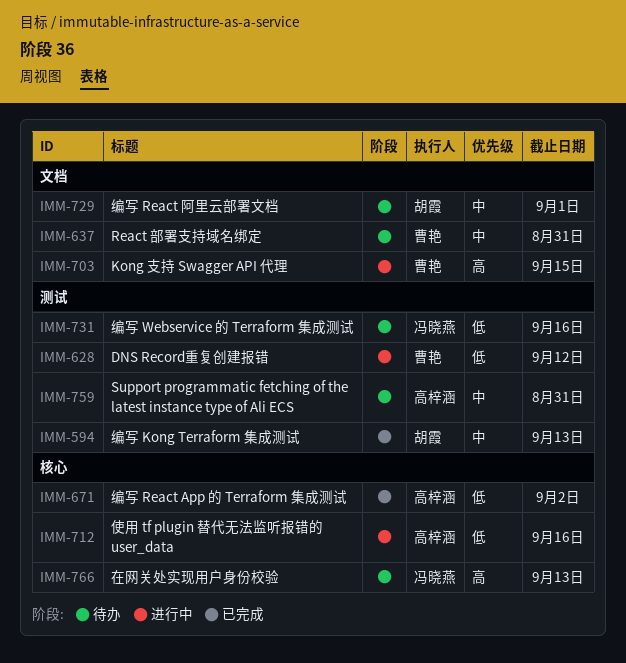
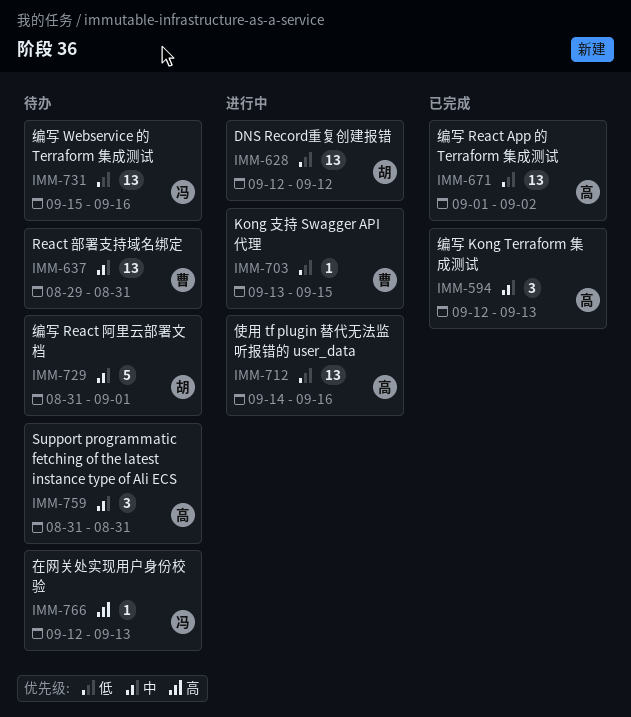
IMM-594, owner: 胡霞 -> 高梓涵
IMM-628, owner: 曹艳 -> 胡霞
IMM-703, priority: 高 -> 低

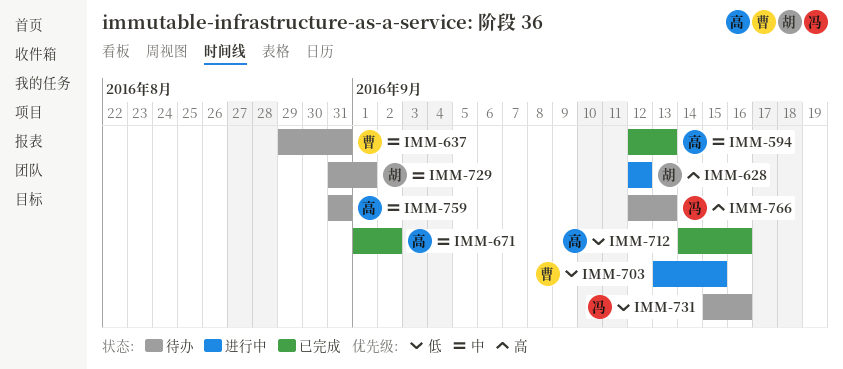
IMM-628, priority: 低 -> 高
IMM-671, priority: 低 -> 中
IMM-712, status: 进行中 -> 已完成

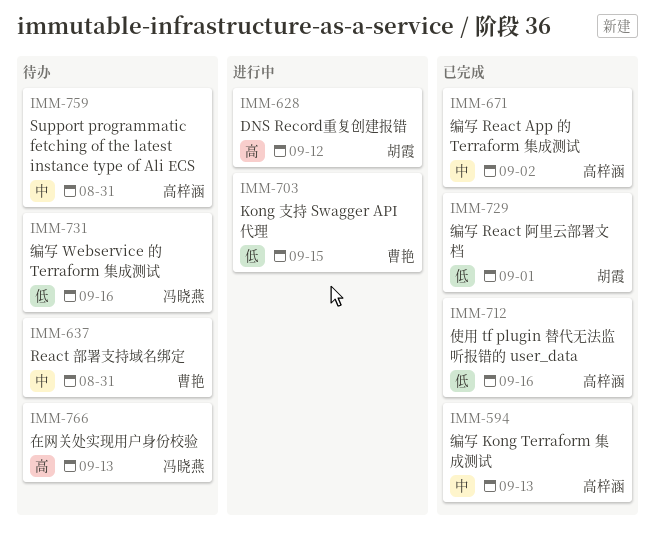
IMM-729, status: 待办 -> 已完成
IMM-729, priority: 中 -> 低

